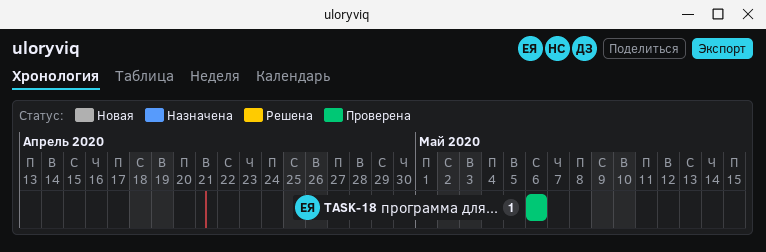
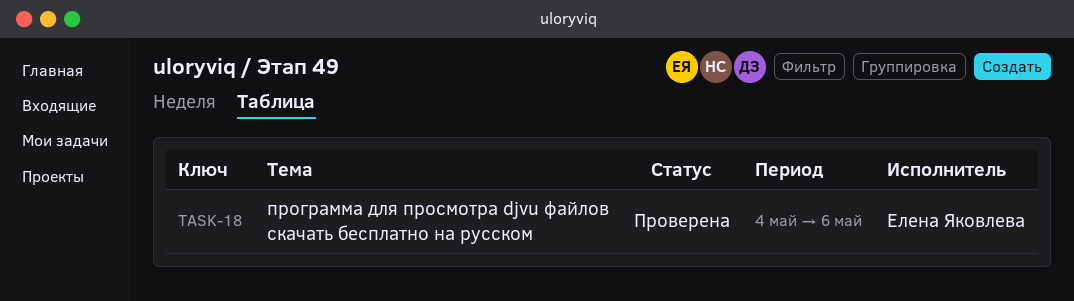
TASK-18, start: May 6 -> May 4

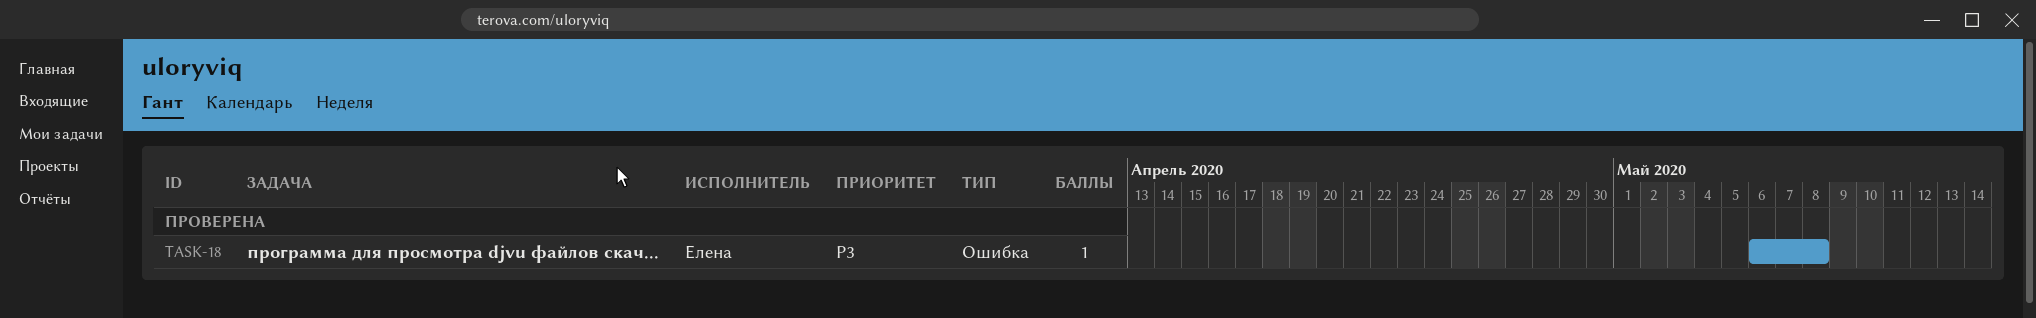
TASK-18, start: May 4 -> May 6
TASK-18, due: May 6 -> May 8

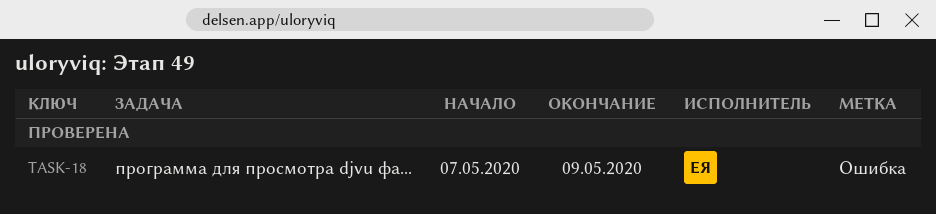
TASK-18, start: May 6 -> May 7
TASK-18, due: May 8 -> May 9

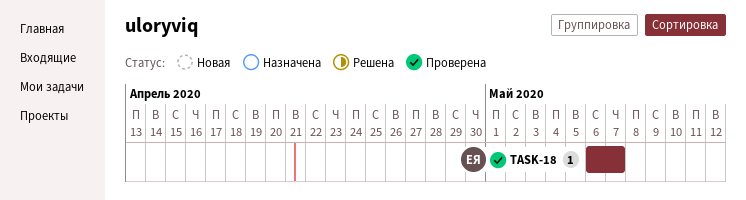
TASK-18, start: May 7 -> May 6
TASK-18, due: May 9 -> May 7

